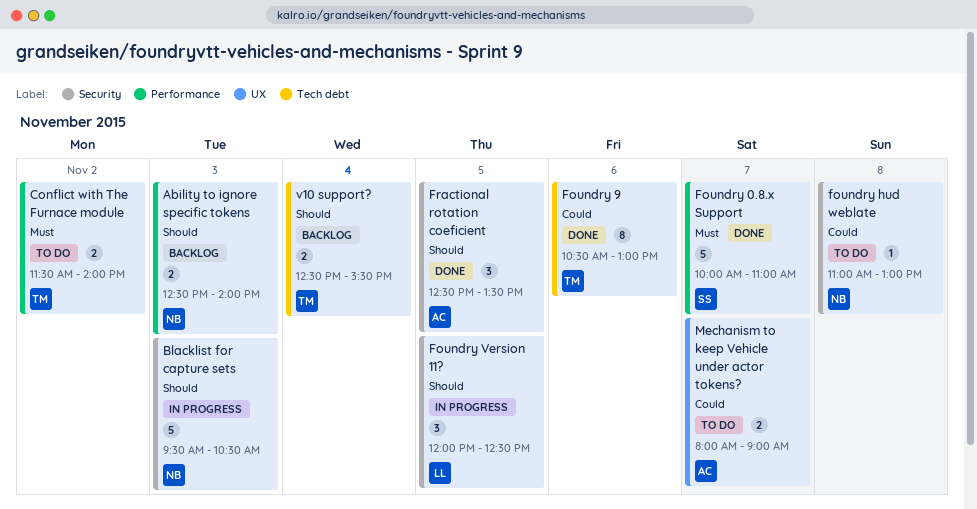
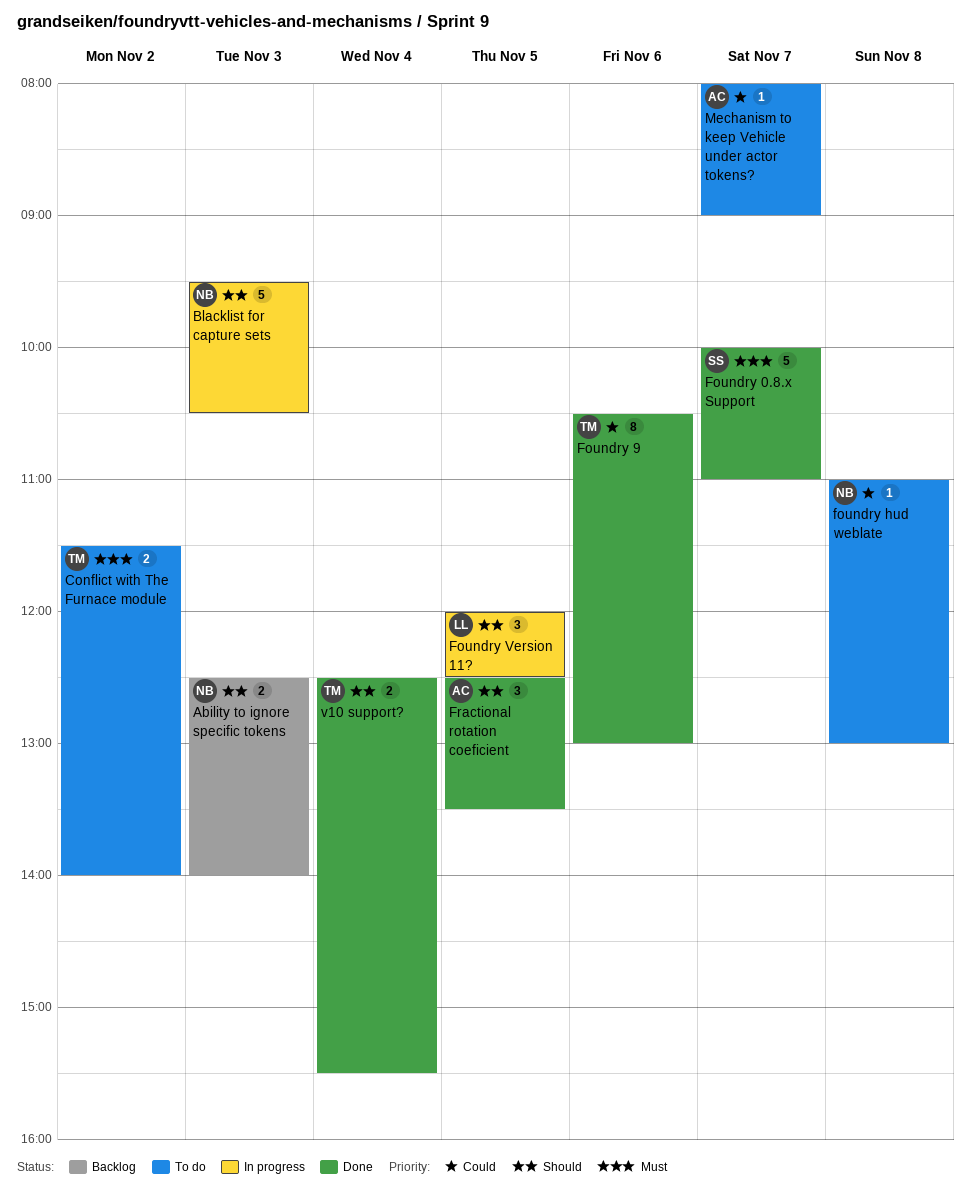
Mechanism to keep Vehicle under actor tokens?, estimate: 2 -> 1
v10 support?, status: Backlog -> Done

